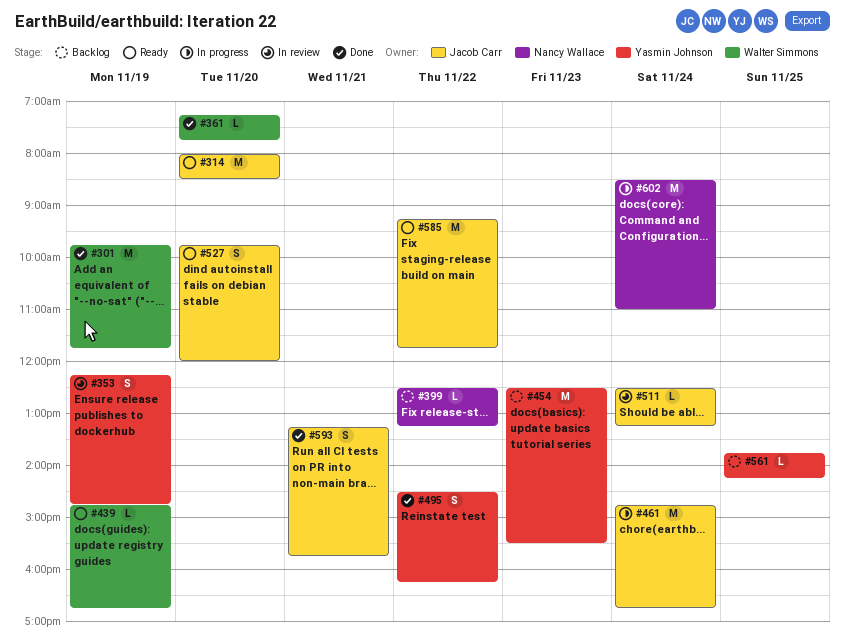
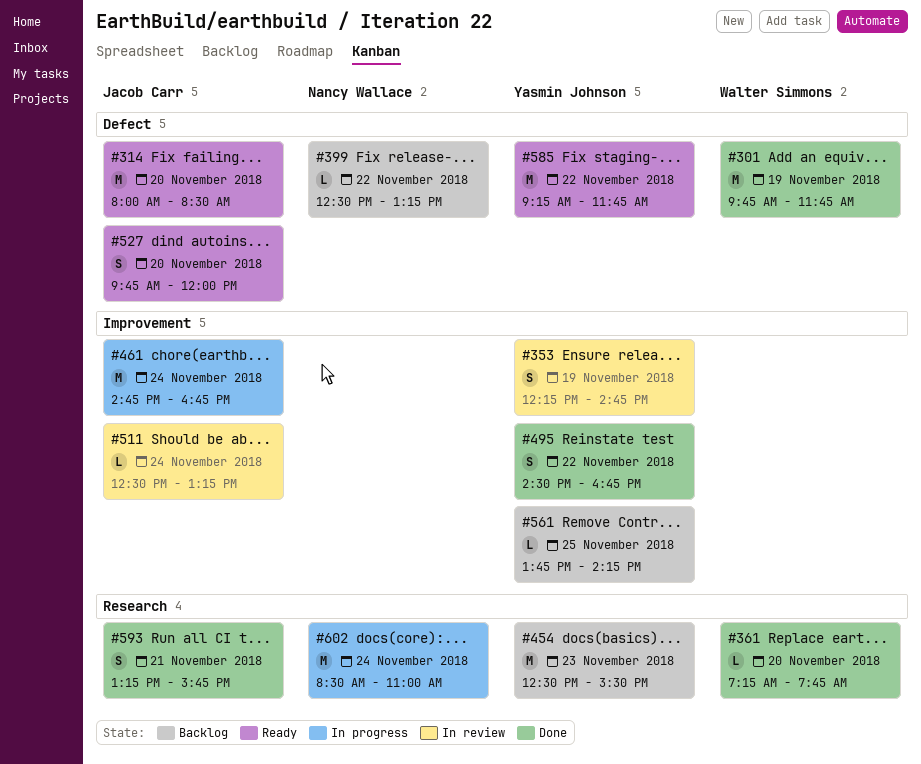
#439: present -> none
#495, ends: 16:15 -> 16:45
#585, owner: Jacob Carr -> Yasmin Johnson

